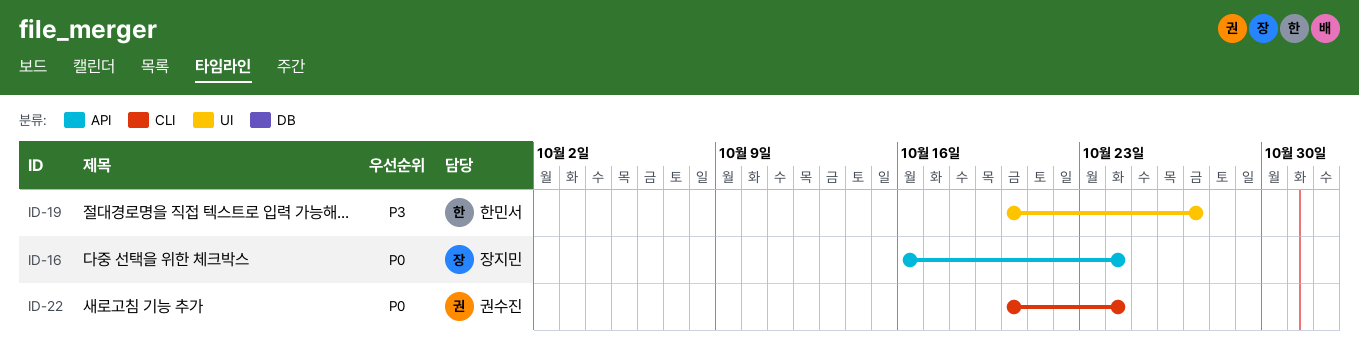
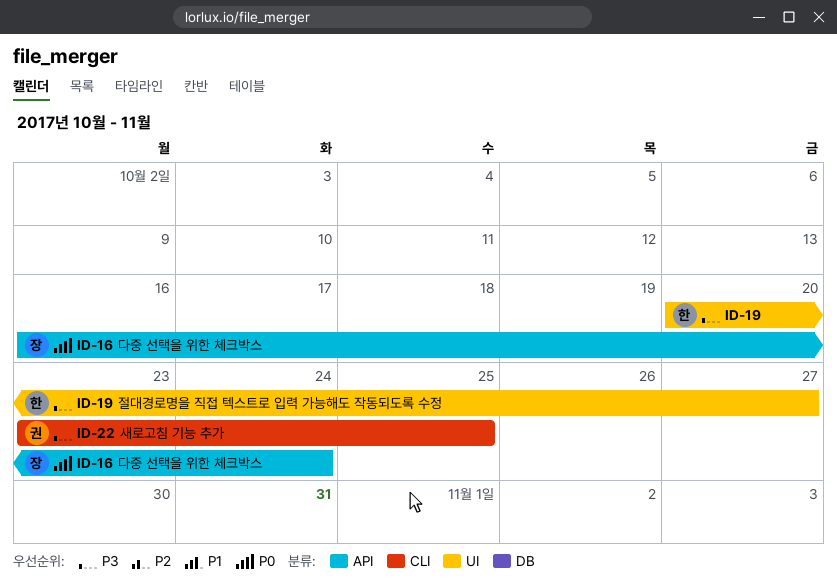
ID-22, priority: P0 -> P3
ID-22, start: Oct 20 -> Oct 23
ID-22, due: Oct 24 -> Oct 25

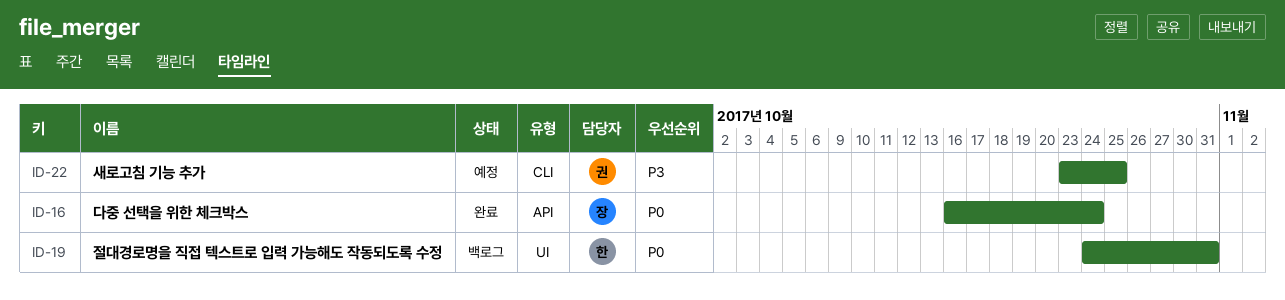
ID-19, priority: P3 -> P0
ID-19, start: Oct 20 -> Oct 24
ID-19, due: Oct 27 -> Oct 31

